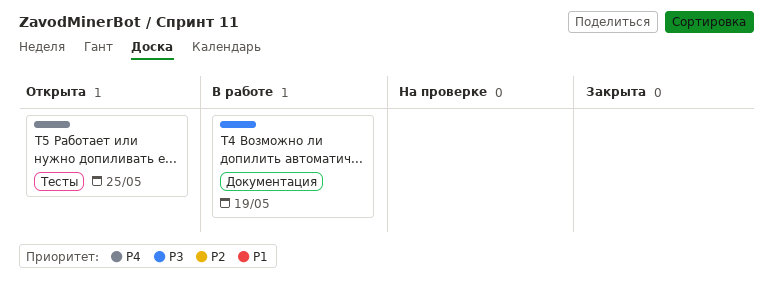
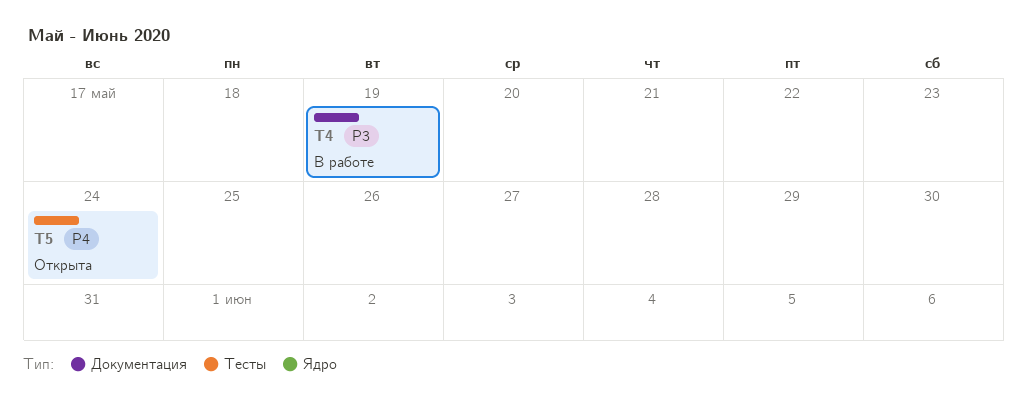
T5, due: May 25 -> May 24

